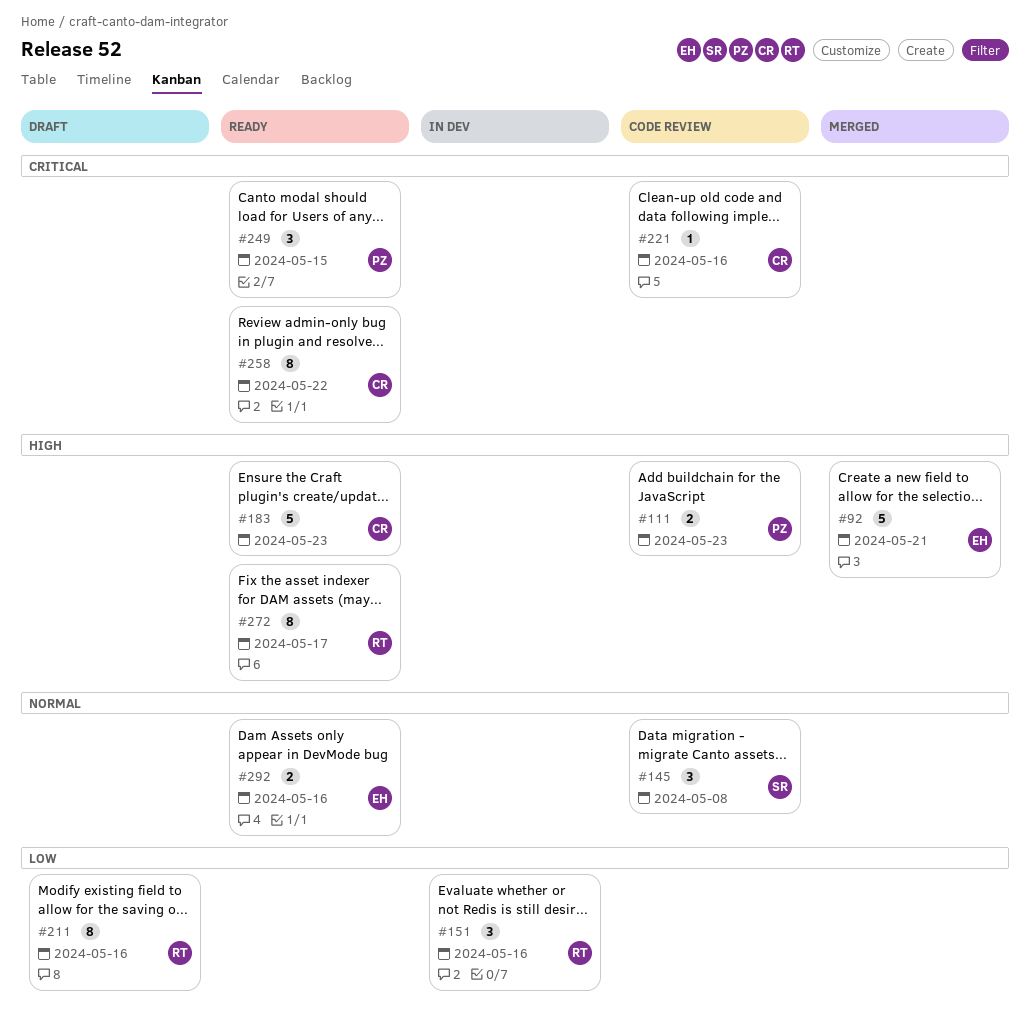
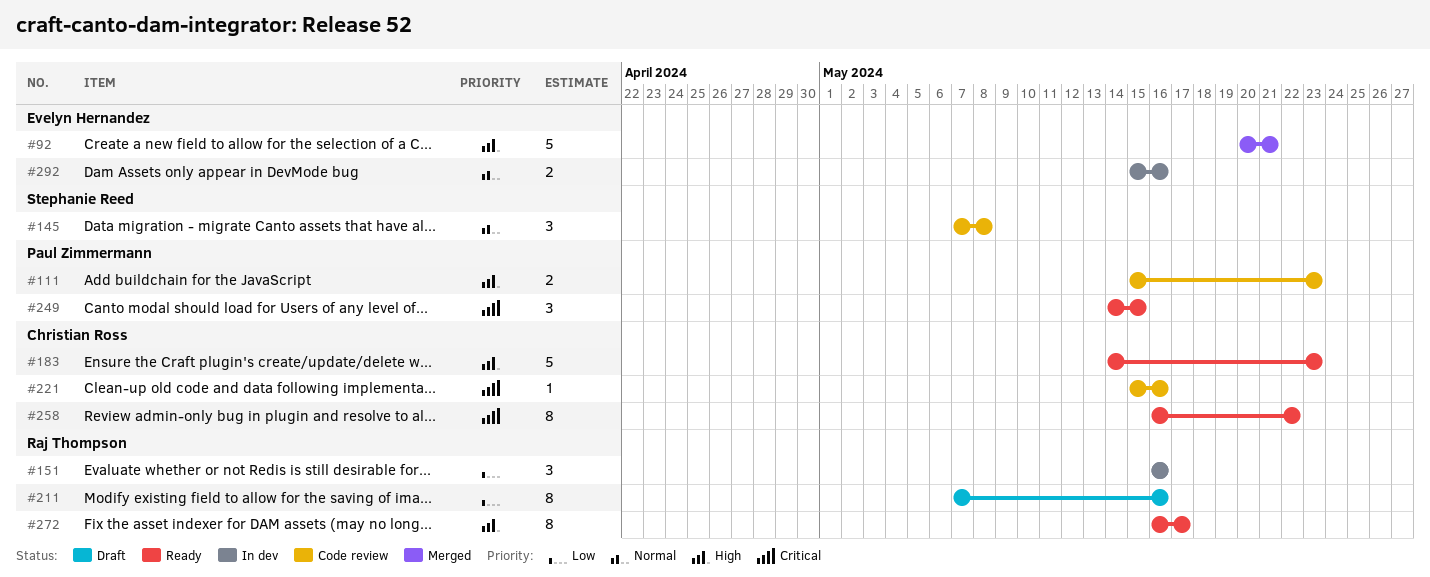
#292, status: Ready -> In dev

